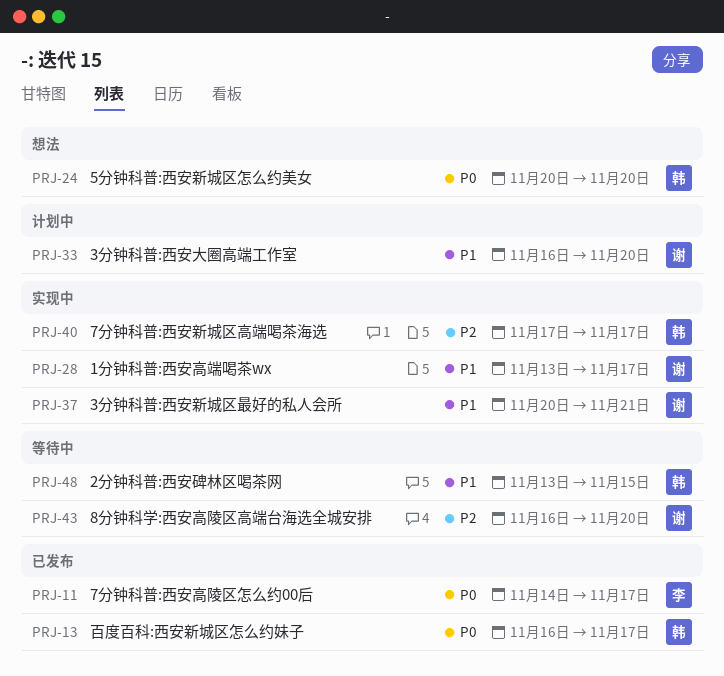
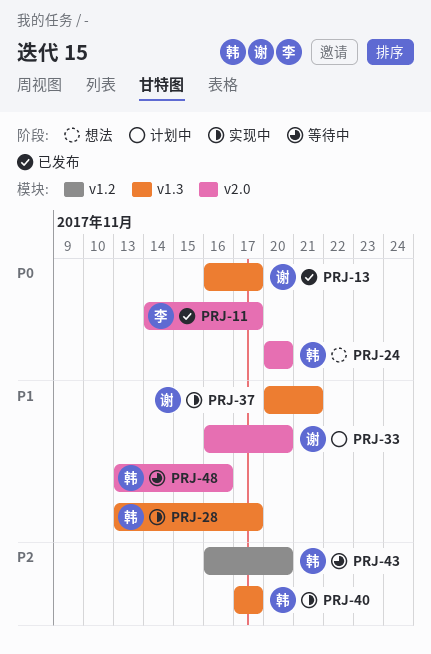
PRJ-13, owner: 韩 -> 谢
PRJ-28, owner: 谢 -> 韩
PRJ-43, owner: 谢 -> 韩
PRJ-48, due: Nov 15 -> Nov 16

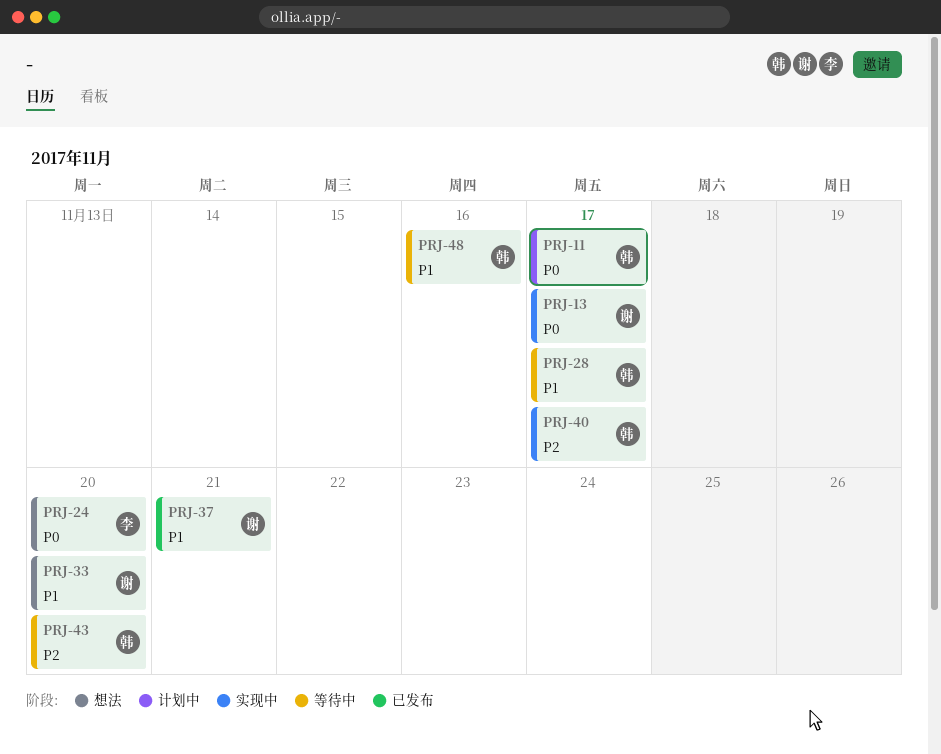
PRJ-11, status: 已发布 -> 计划中
PRJ-11, owner: 李 -> 韩
PRJ-13, status: 已发布 -> 实现中
PRJ-24, owner: 韩 -> 李
PRJ-28, status: 实现中 -> 等待中
PRJ-33, status: 计划中 -> 想法
PRJ-37, status: 实现中 -> 已发布

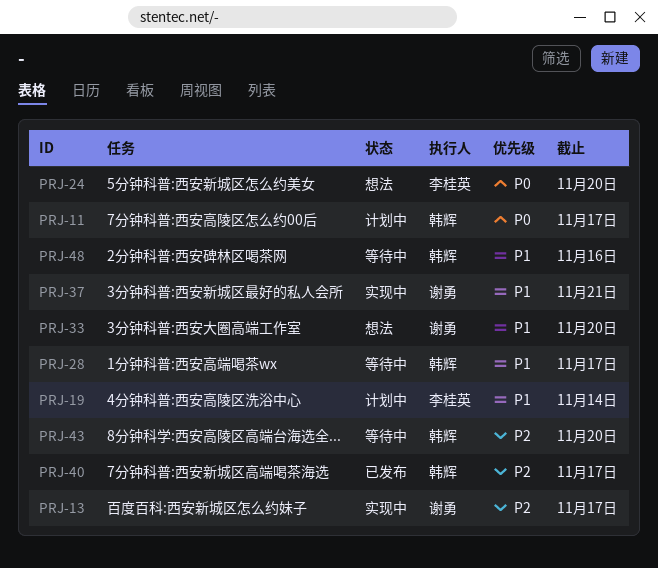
PRJ-13, priority: P0 -> P2
PRJ-19: none -> present
PRJ-37, status: 已发布 -> 实现中
PRJ-40, status: 实现中 -> 已发布

